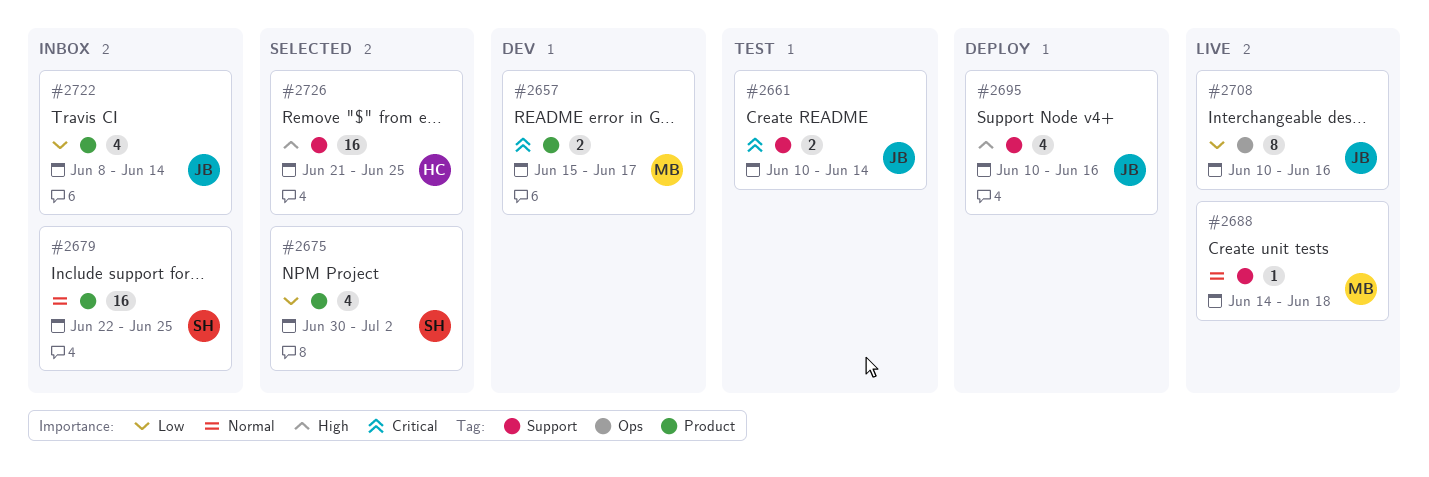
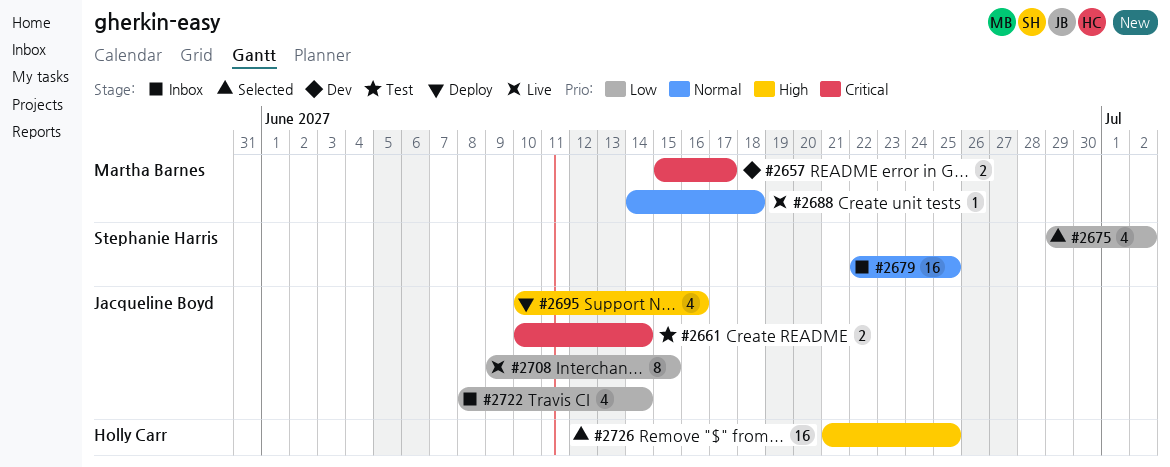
#2675, start: Jun 30 -> Jun 29
#2708, start: Jun 10 -> Jun 9
#2708, due: Jun 16 -> Jun 15

